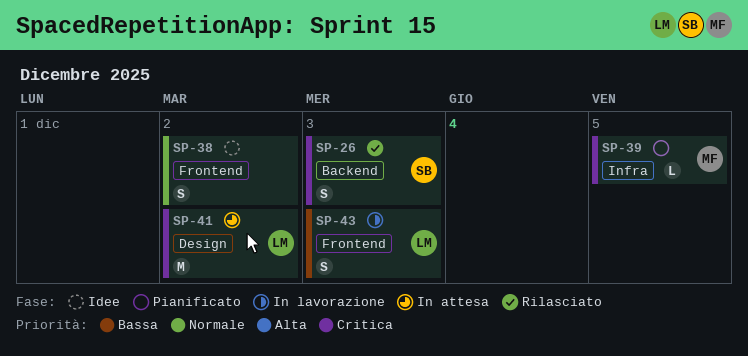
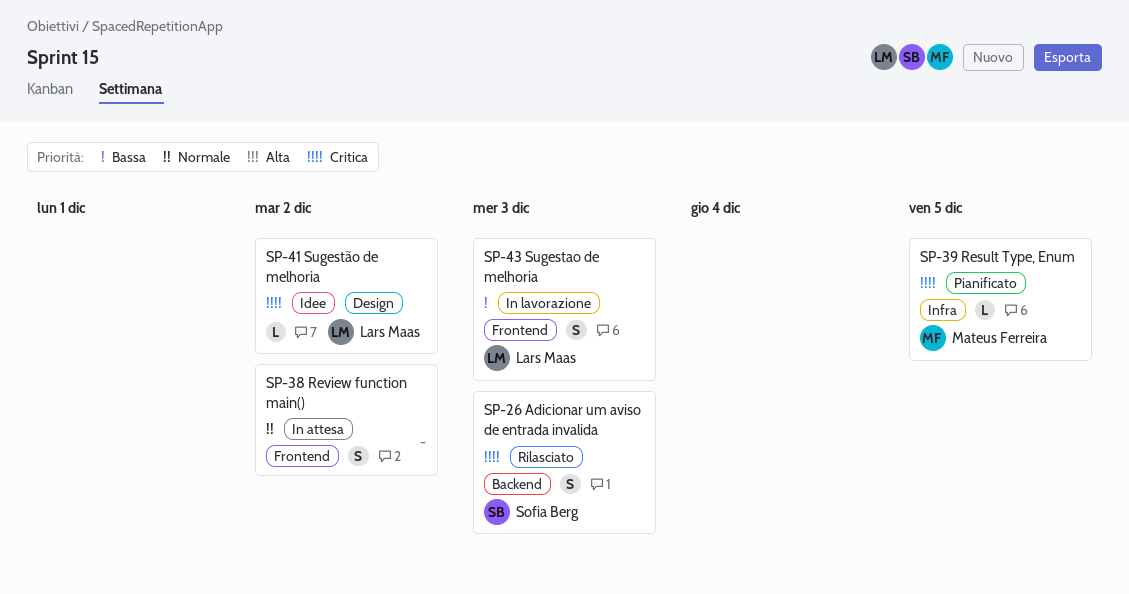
SP-38, status: Idee -> In attesa
SP-41, status: In attesa -> Idee
SP-41, estimate: M -> L

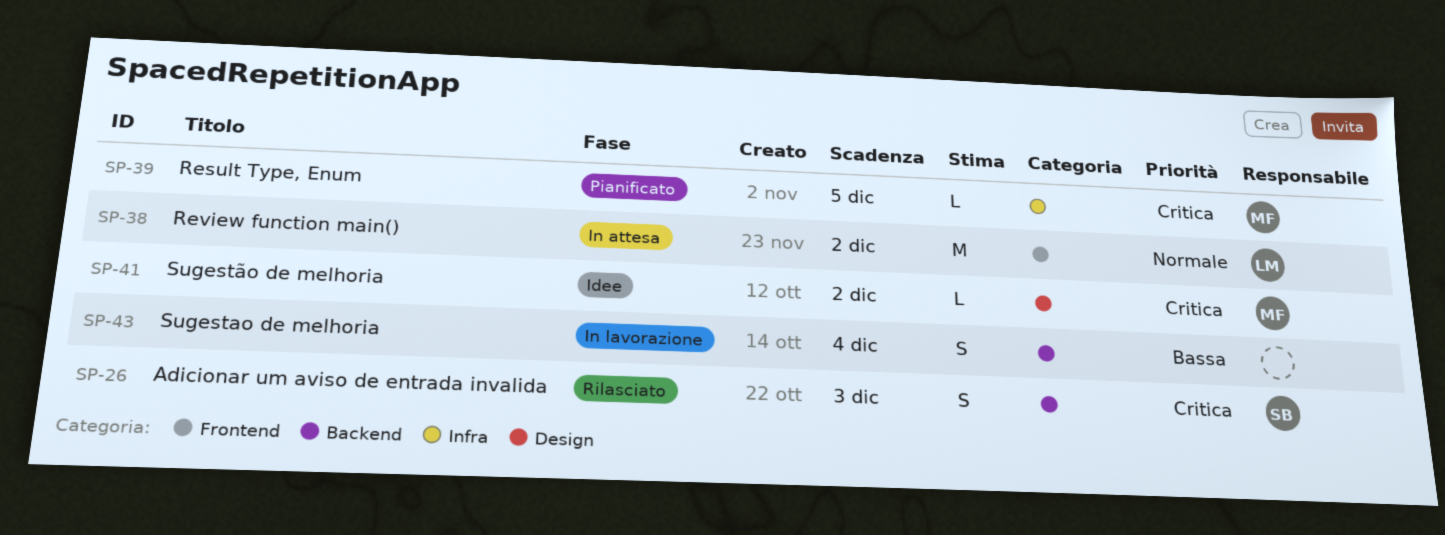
SP-38, owner: none -> Lars Maas
SP-38, estimate: S -> M
SP-41, owner: Lars Maas -> Mateus Ferreira
SP-43, owner: Lars Maas -> none
SP-43, label: Frontend -> Backend
SP-43, due: Dec 3 -> Dec 4

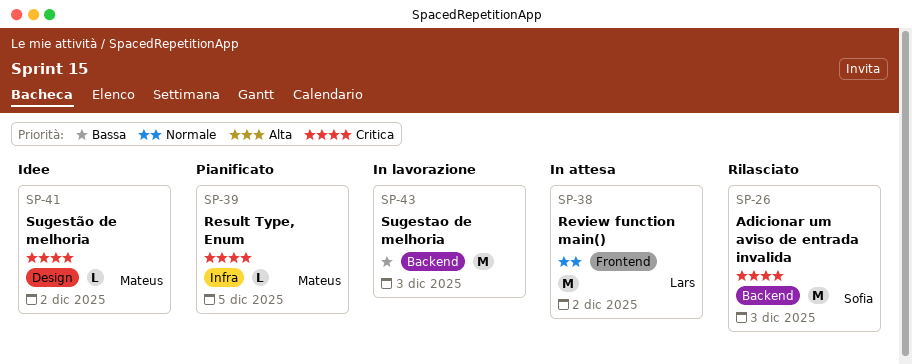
SP-26, estimate: S -> M
SP-43, estimate: S -> M
SP-43, due: Dec 4 -> Dec 3

